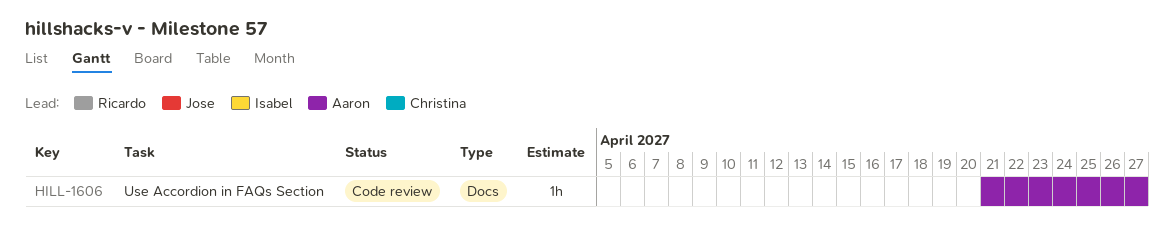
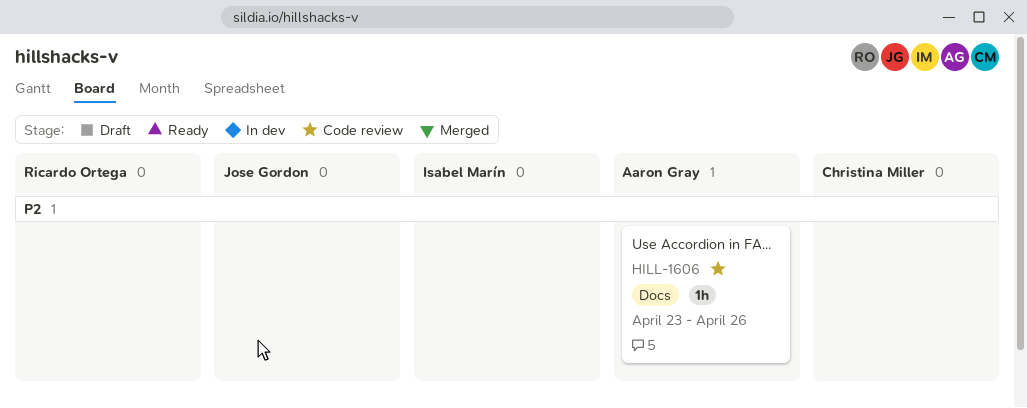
HILL-1606, start: Apr 21 -> Apr 23
HILL-1606, due: Apr 27 -> Apr 26

